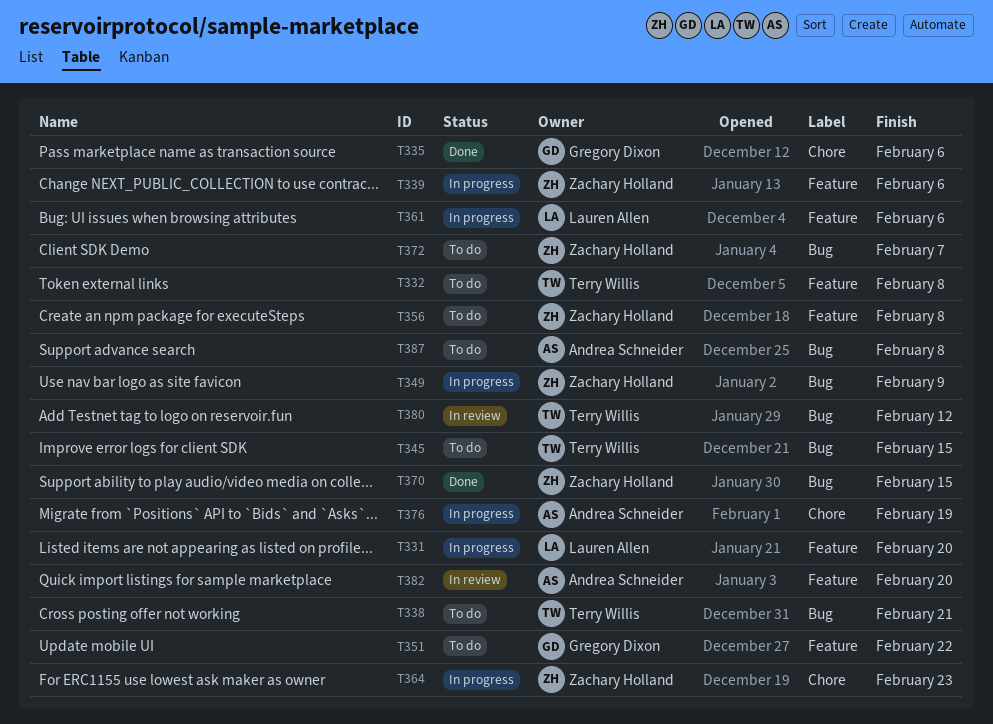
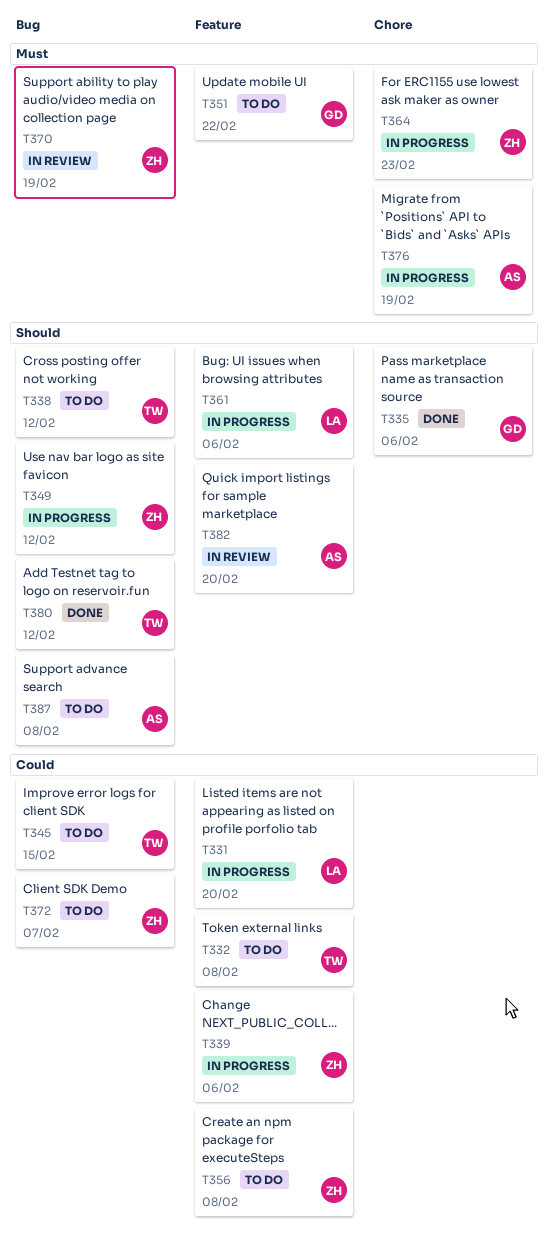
T338, due: Feb 21 -> Feb 12
T349, due: Feb 9 -> Feb 12
T370, status: Done -> In review
T370, due: Feb 15 -> Feb 19
T380, status: In review -> Done

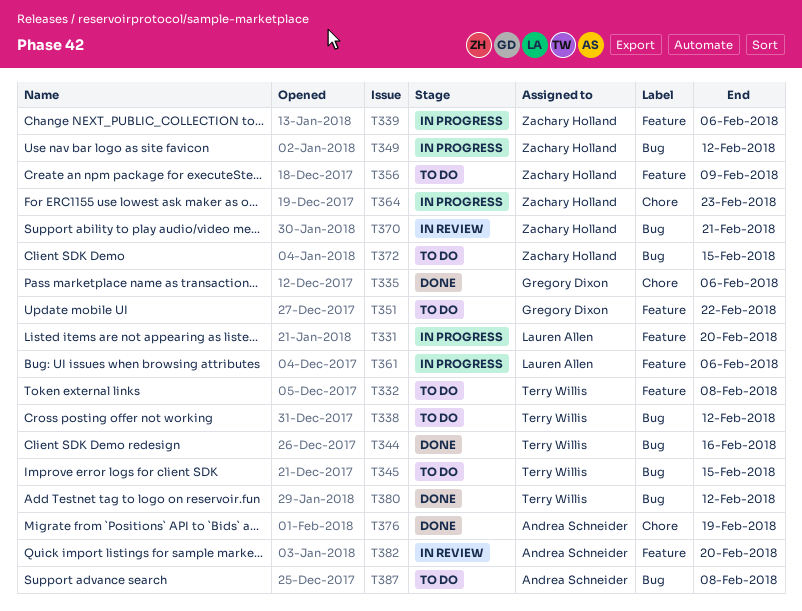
T344: none -> present
T356, due: Feb 8 -> Feb 9
T370, due: Feb 19 -> Feb 21
T372, due: Feb 7 -> Feb 15
T376, status: In progress -> Done

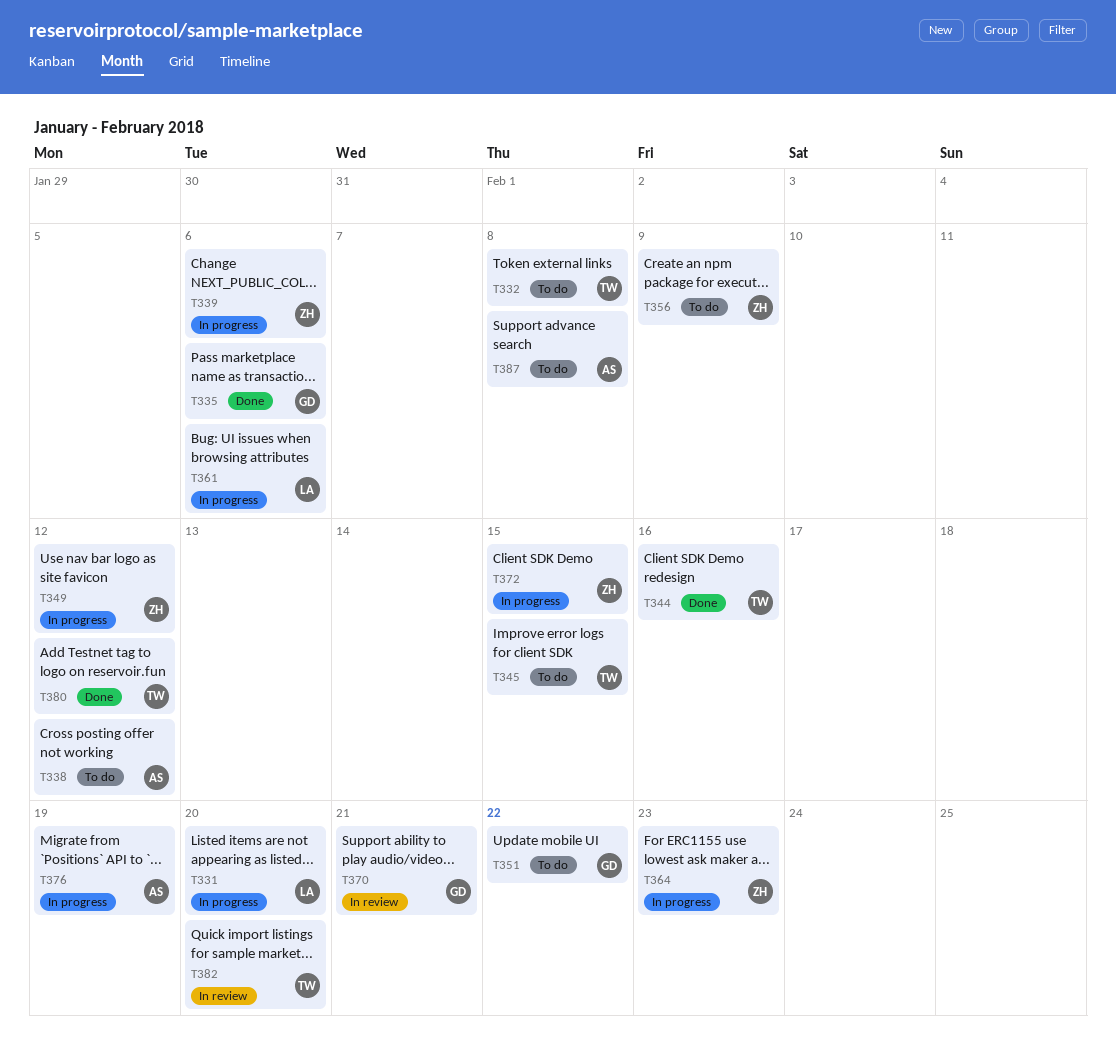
T338, owner: Terry Willis -> Andrea Schneider
T370, owner: Zachary Holland -> Gregory Dixon
T372, status: To do -> In progress
T376, status: Done -> In progress
T382, owner: Andrea Schneider -> Terry Willis

